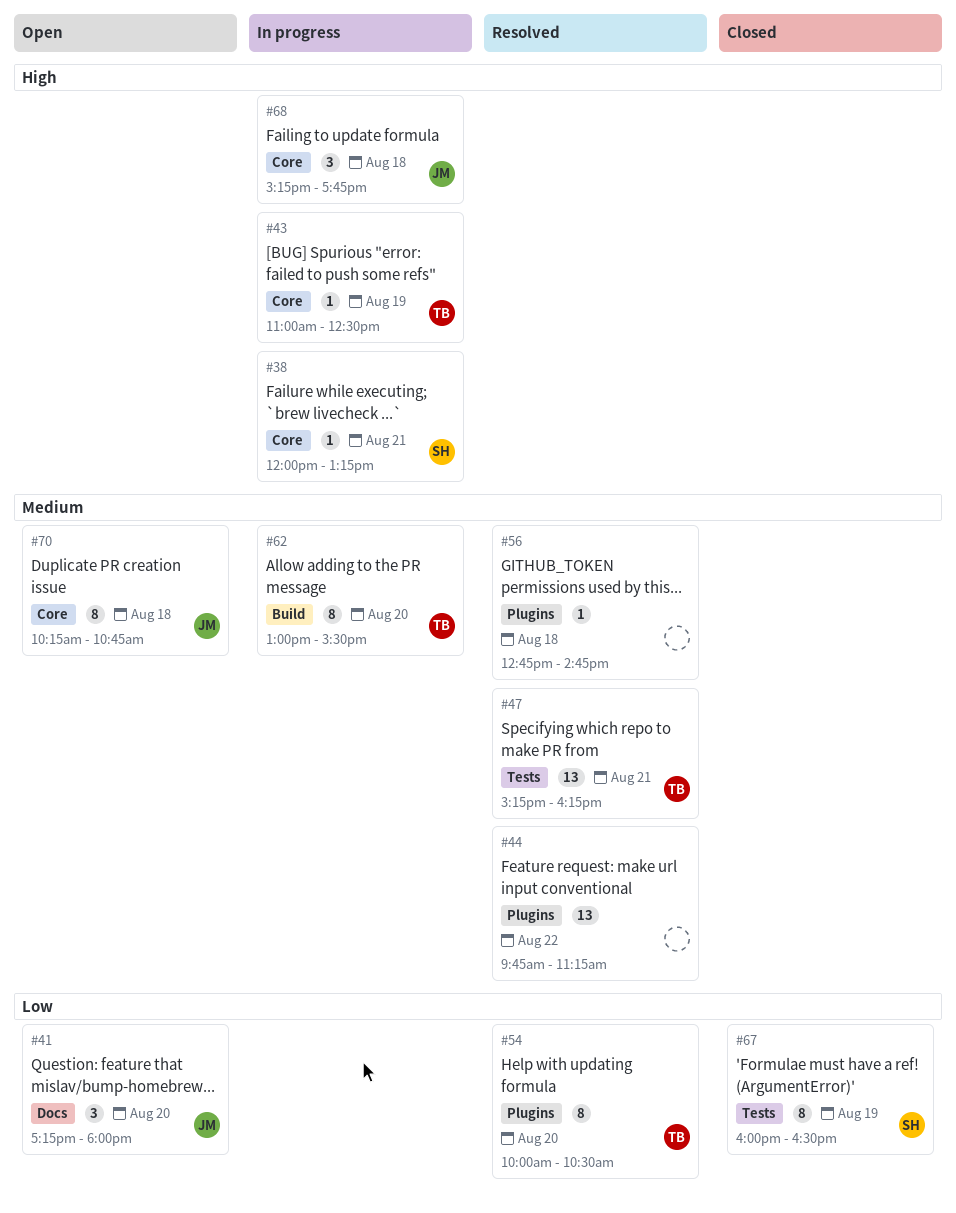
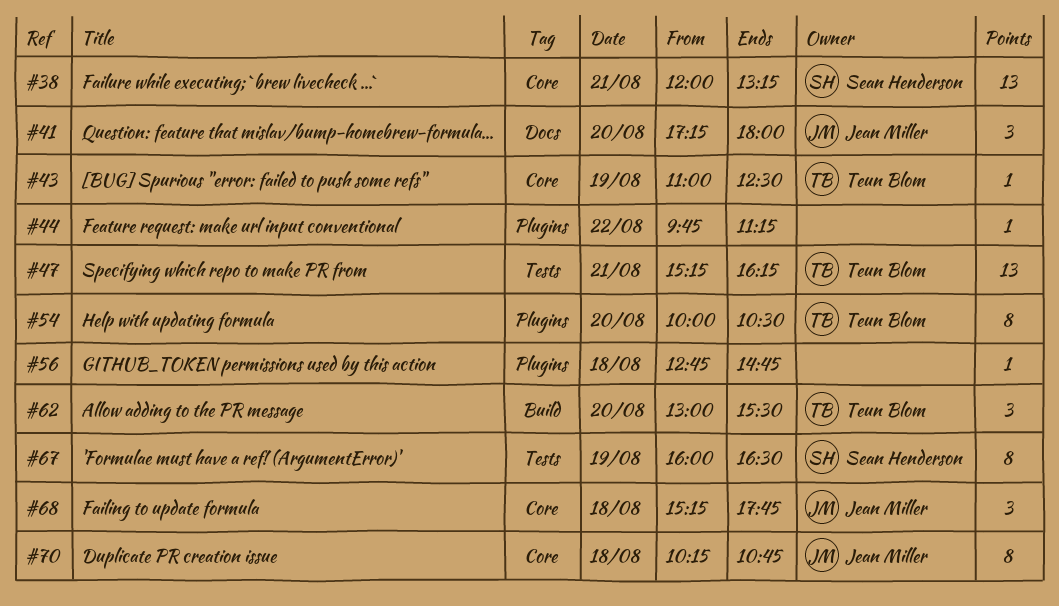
#38, estimate: 1 -> 13
#44, estimate: 13 -> 1
#62, estimate: 8 -> 3

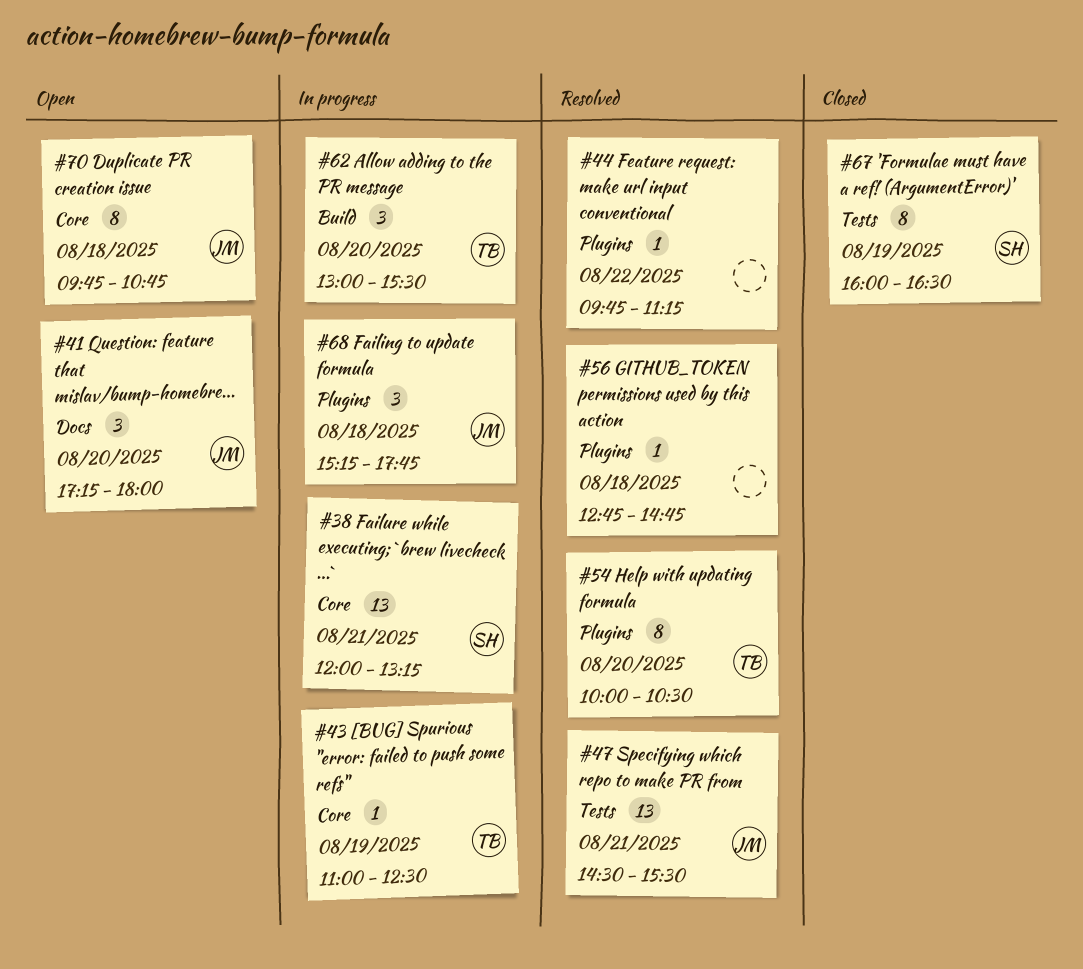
#47, owner: Teun Blom -> Jean Miller
#47, begins: 15:15 -> 14:30
#47, ends: 16:15 -> 15:30
#68, label: Core -> Plugins
#70, begins: 10:15 -> 09:45

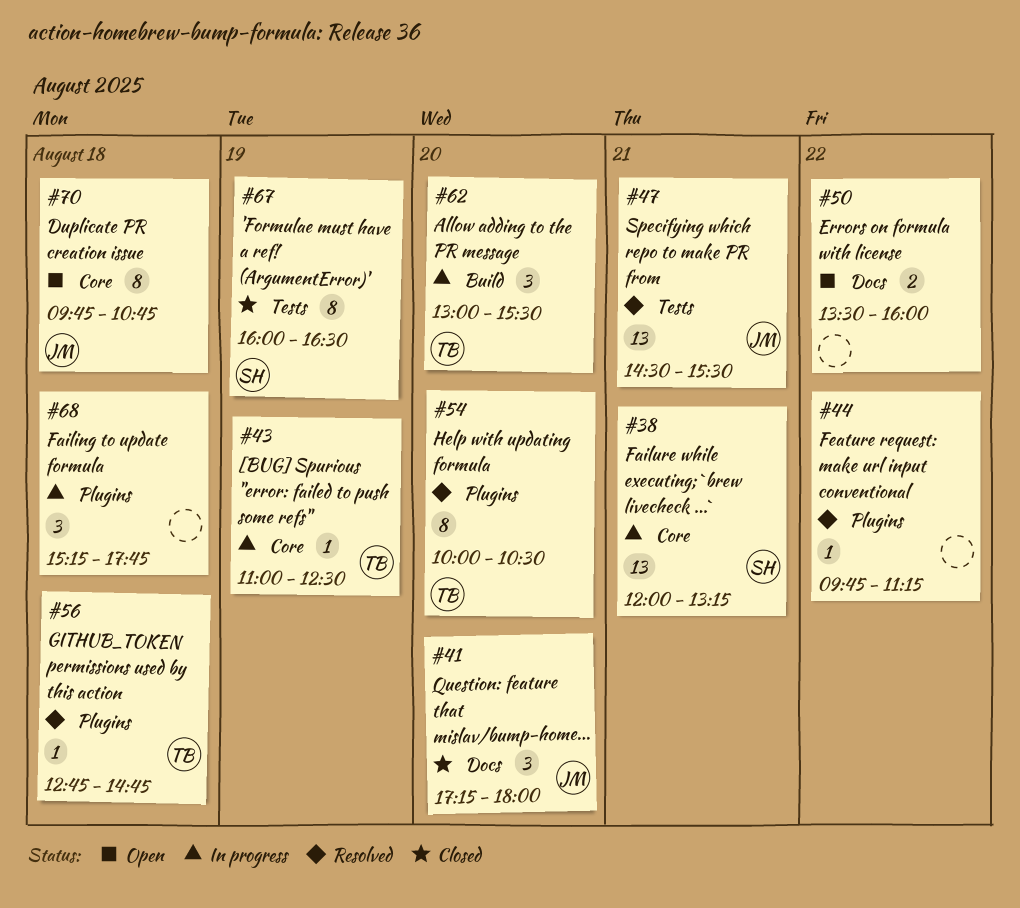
#41, status: Open -> Closed
#50: none -> present
#56, owner: none -> TB
#68, owner: JM -> none

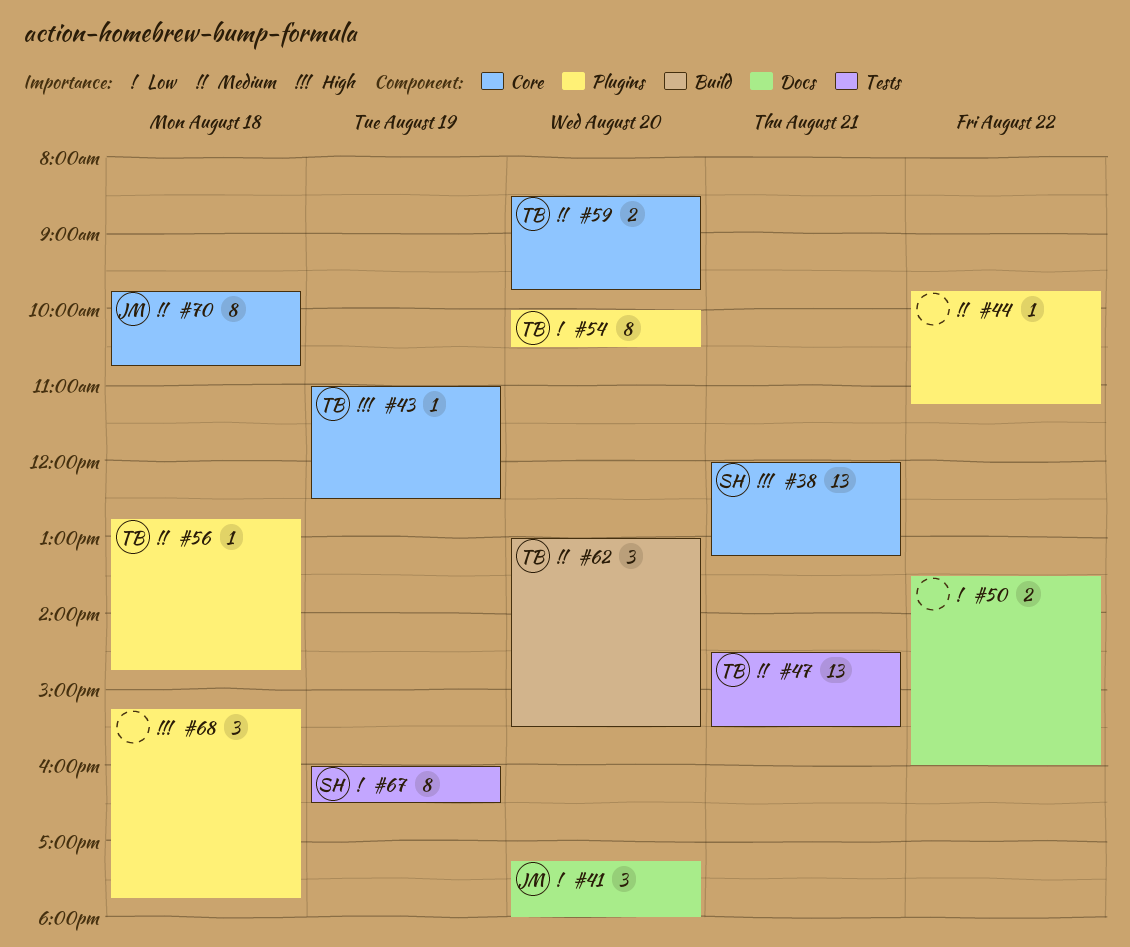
#47, owner: JM -> TB
#59: none -> present

